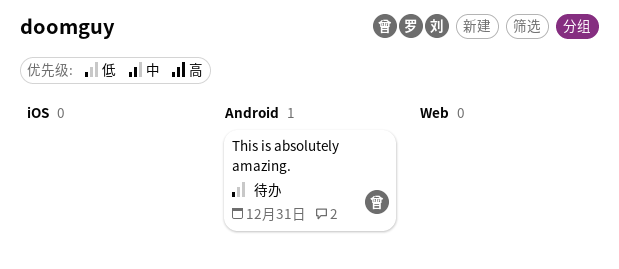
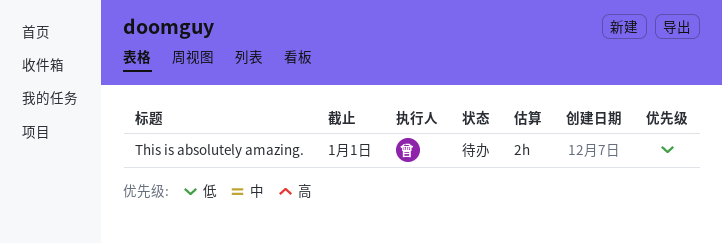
This is absolutely amazing., due: Dec 31 -> Jan 1

